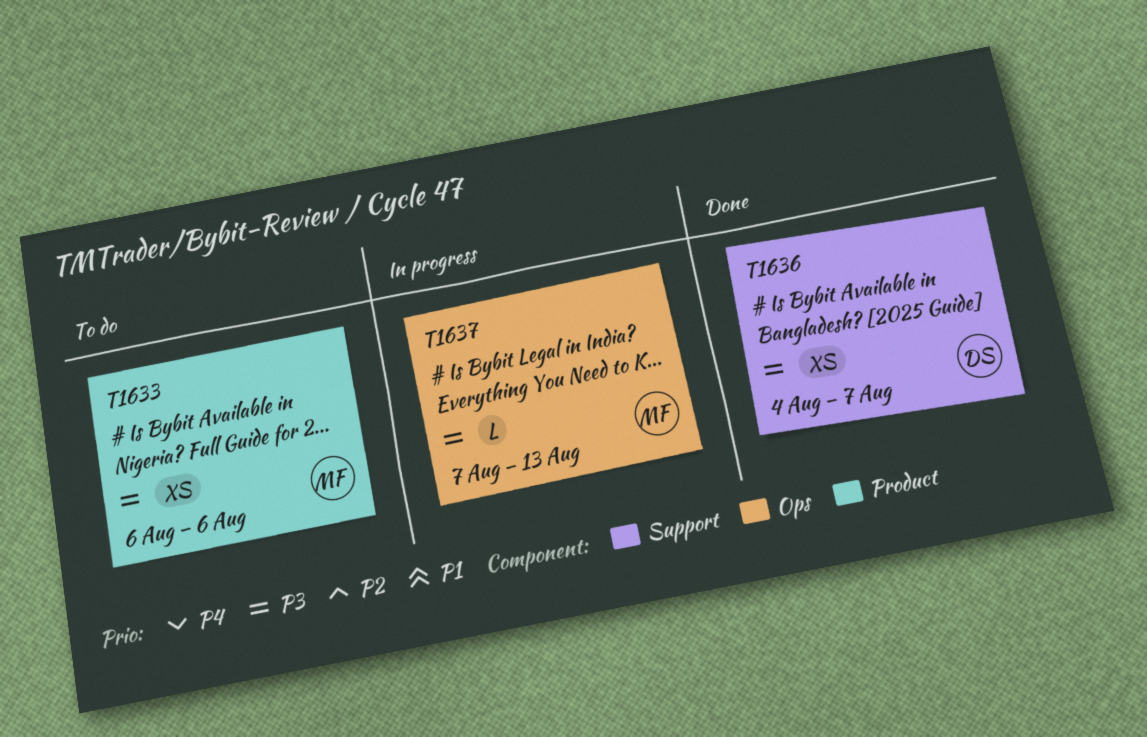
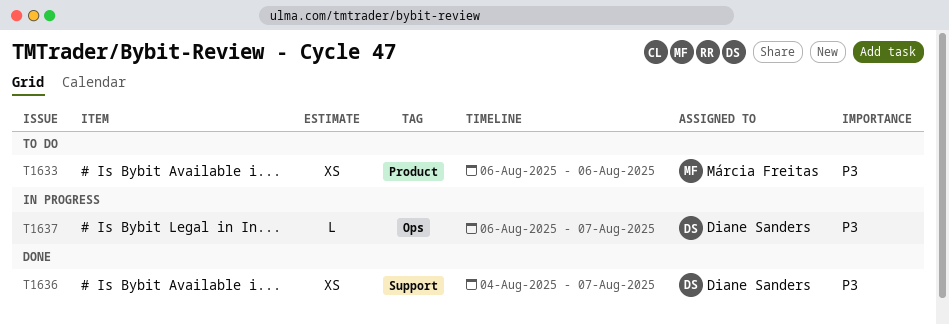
T1637, owner: Márcia Freitas -> Diane Sanders
T1637, start: Aug 7 -> Aug 6
T1637, due: Aug 13 -> Aug 7

